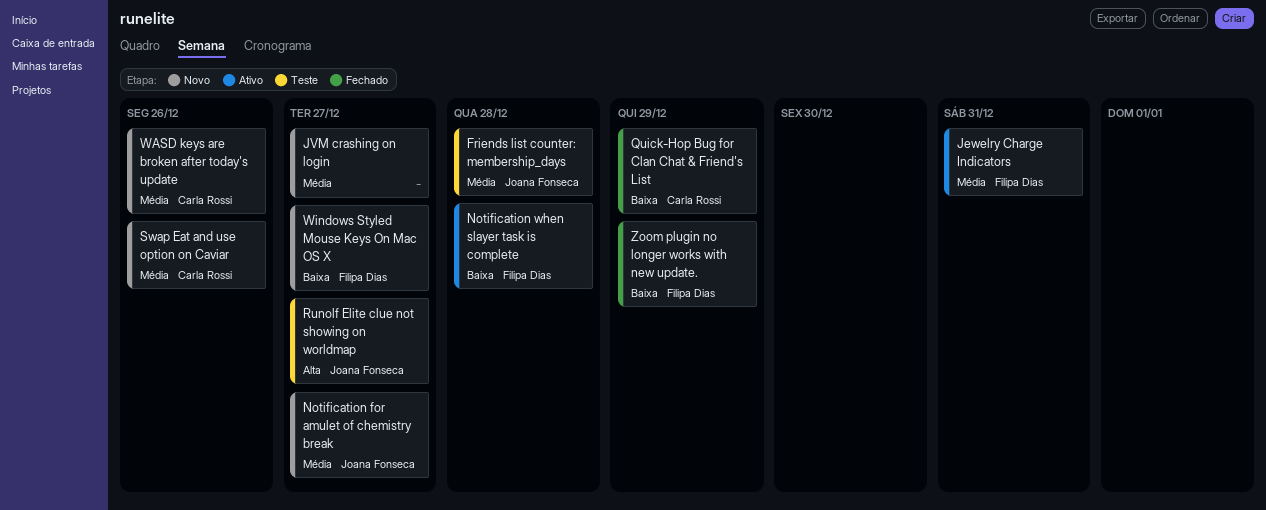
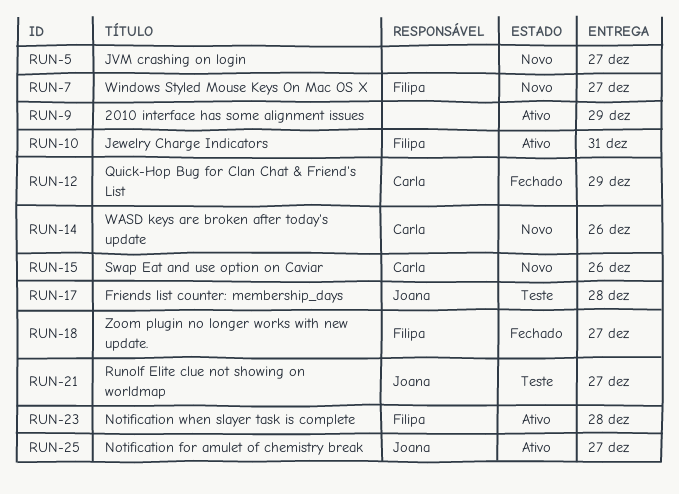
2010 interface has some alignment issues: none -> present
Notification for amulet of chemistry break, status: Novo -> Ativo
Zoom plugin no longer works with new update., due: Dec 29 -> Dec 27

